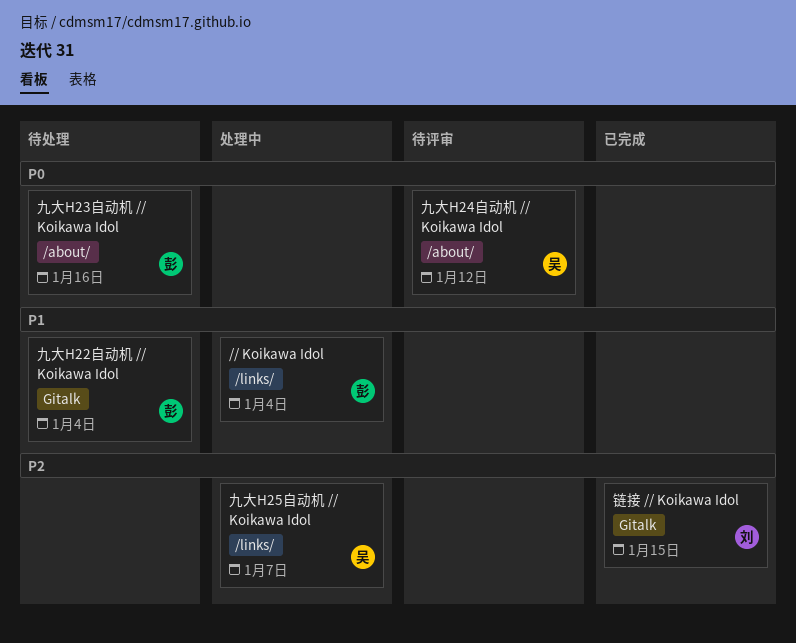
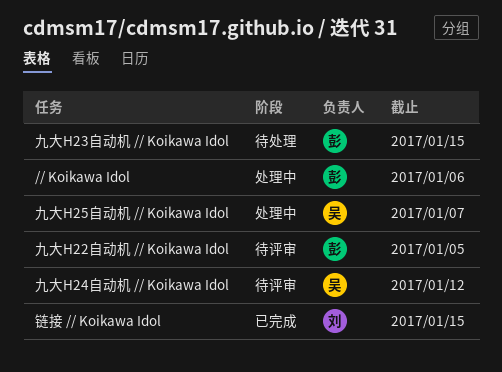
// Koikawa Idol, due: Jan 4 -> Jan 6
九大H22自动机 // Koikawa Idol, status: 待处理 -> 待评审
九大H22自动机 // Koikawa Idol, due: Jan 4 -> Jan 5
九大H23自动机 // Koikawa Idol, due: Jan 16 -> Jan 15

